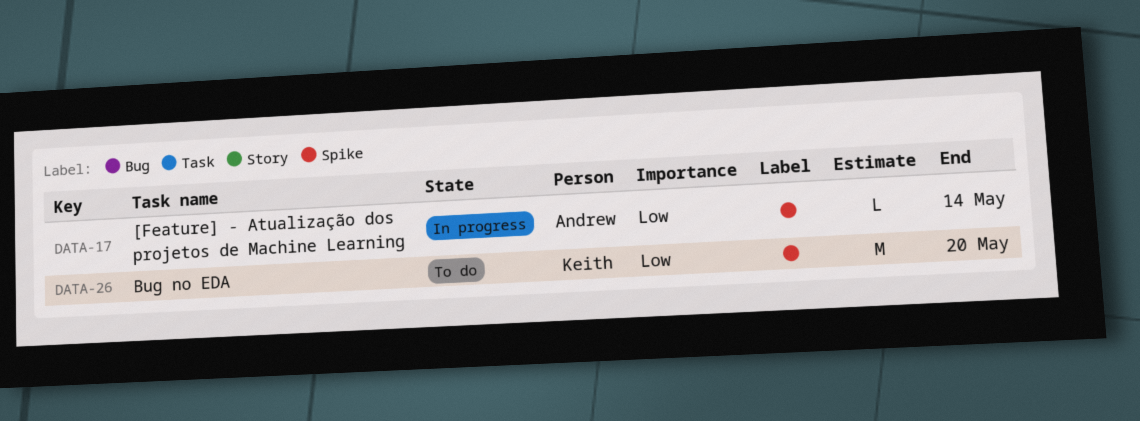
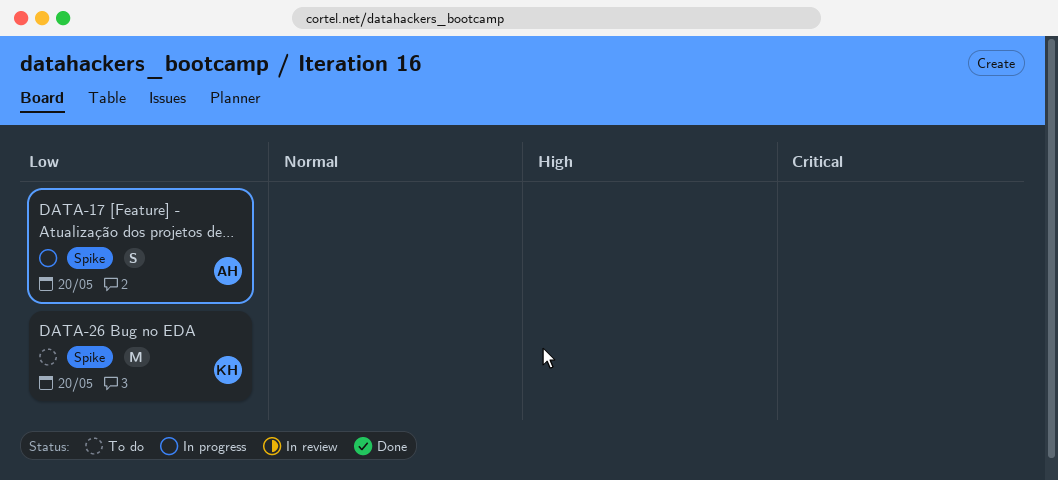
DATA-17, estimate: L -> S
DATA-17, due: May 14 -> May 20

